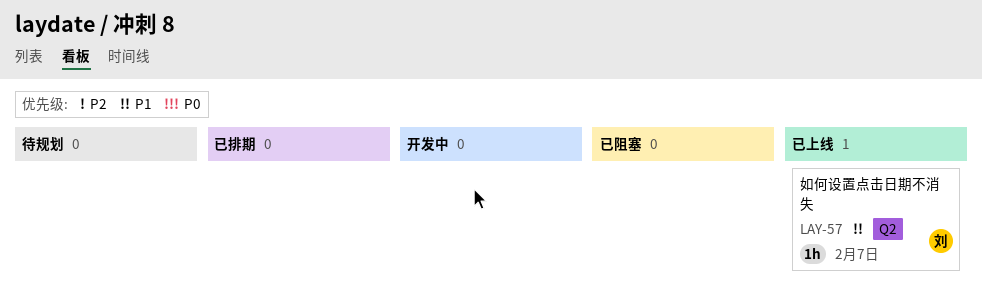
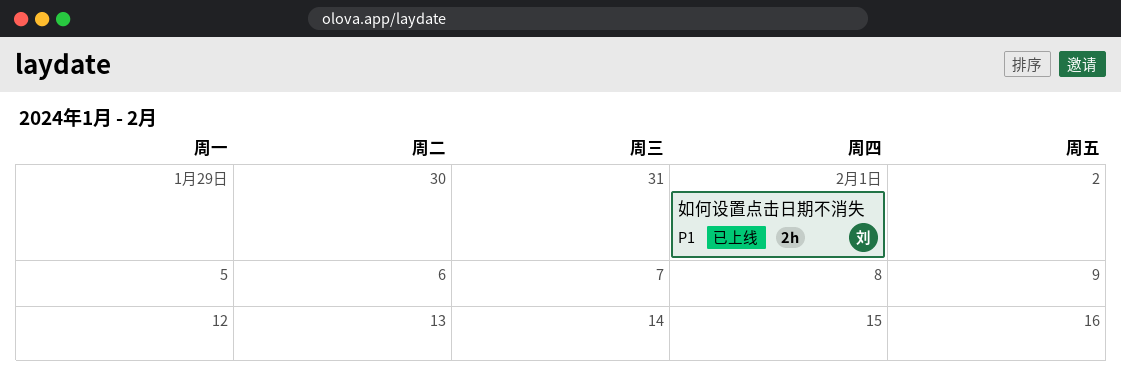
如何设置点击日期不消失, estimate: 1h -> 2h
如何设置点击日期不消失, due: Feb 7 -> Feb 1

